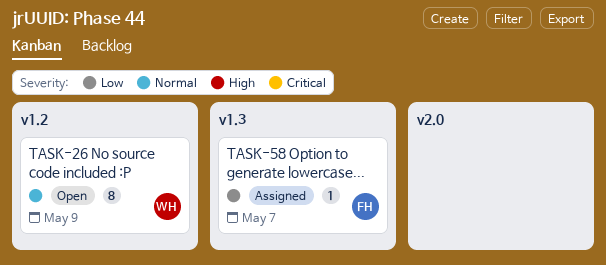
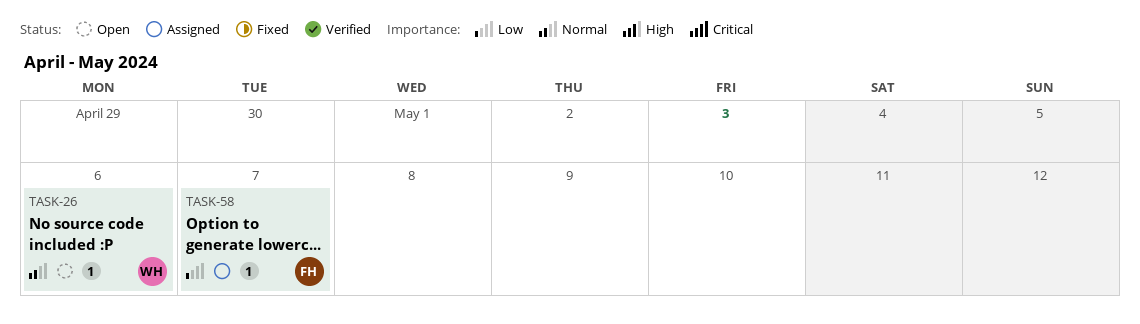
TASK-26, estimate: 8 -> 1
TASK-26, due: May 9 -> May 6

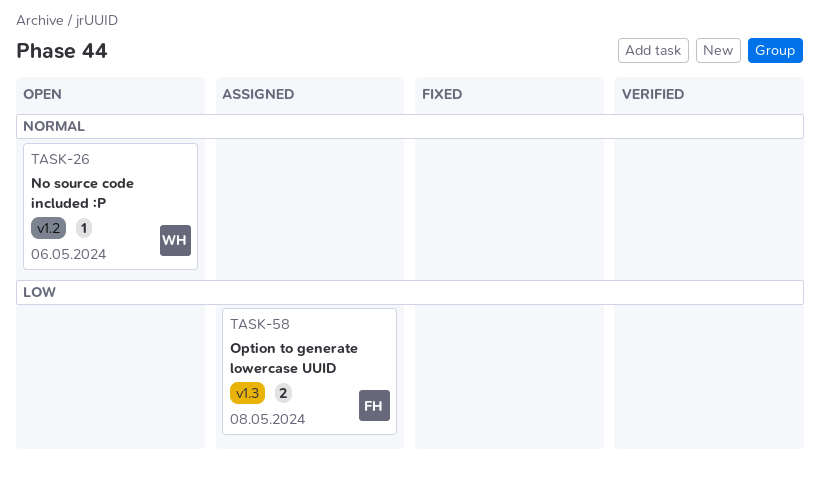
TASK-58, estimate: 1 -> 2
TASK-58, due: May 7 -> May 8

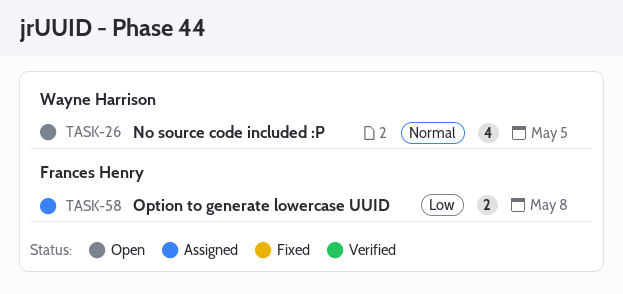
TASK-26, estimate: 1 -> 4
TASK-26, due: May 6 -> May 5

